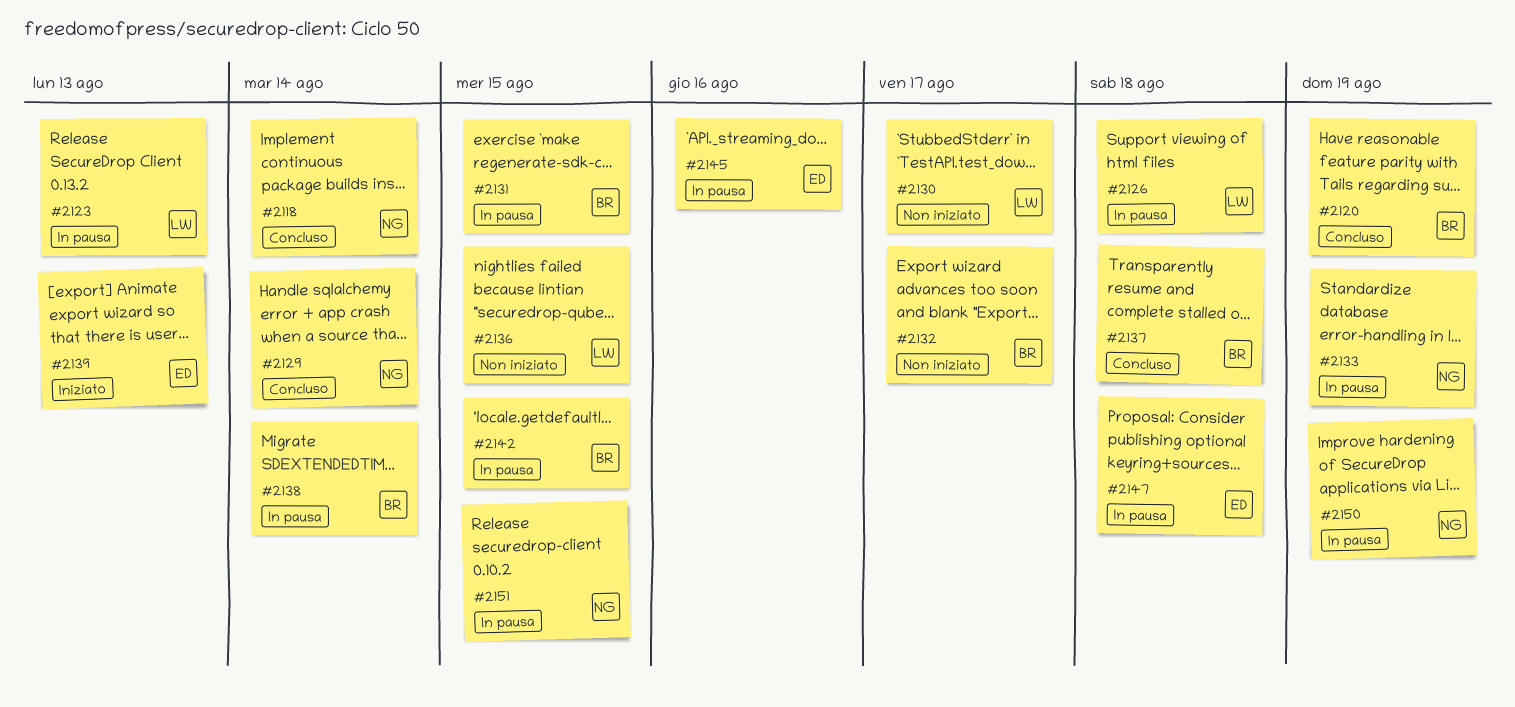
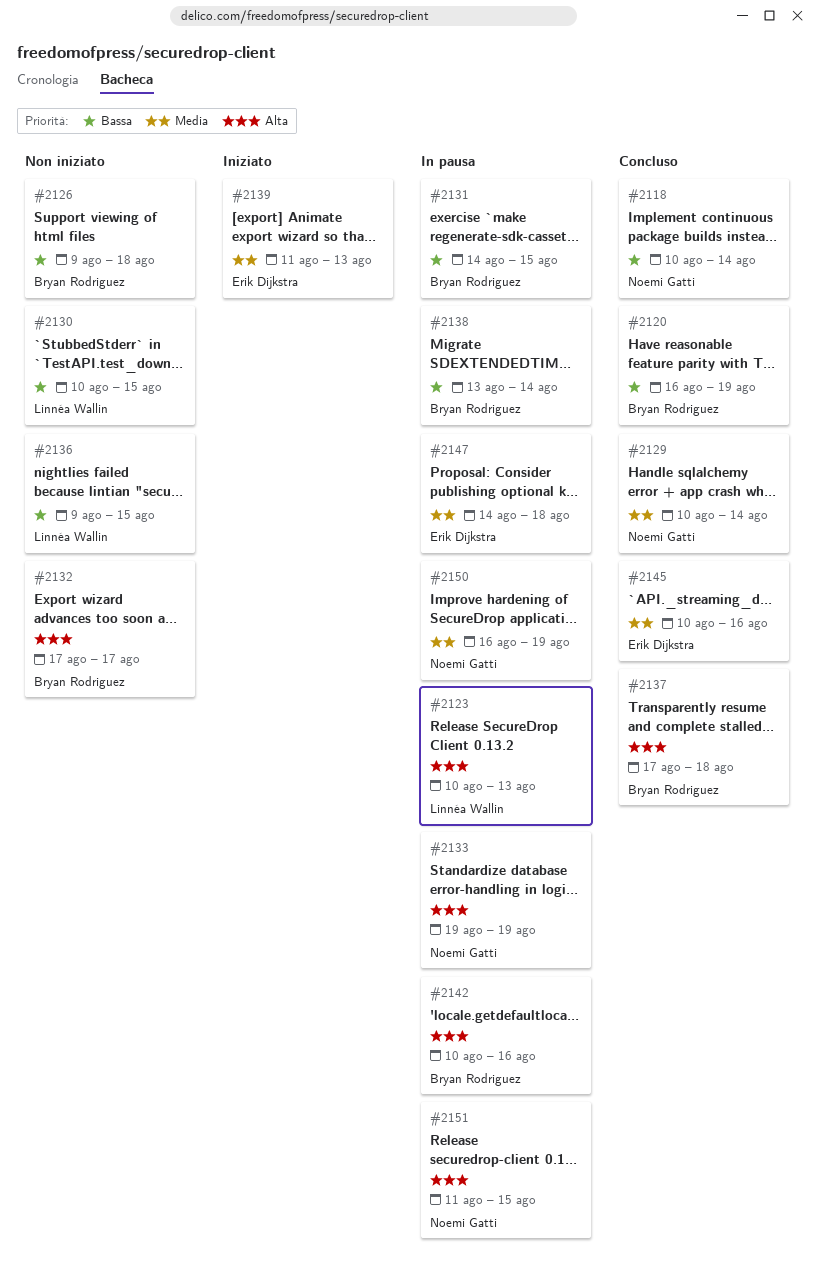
#2126, status: In pausa -> Non iniziato
#2126, owner: Linnéa Wallin -> Bryan Rodriguez
#2130, due: Aug 17 -> Aug 15
#2142, due: Aug 15 -> Aug 16
#2145, status: In pausa -> Concluso

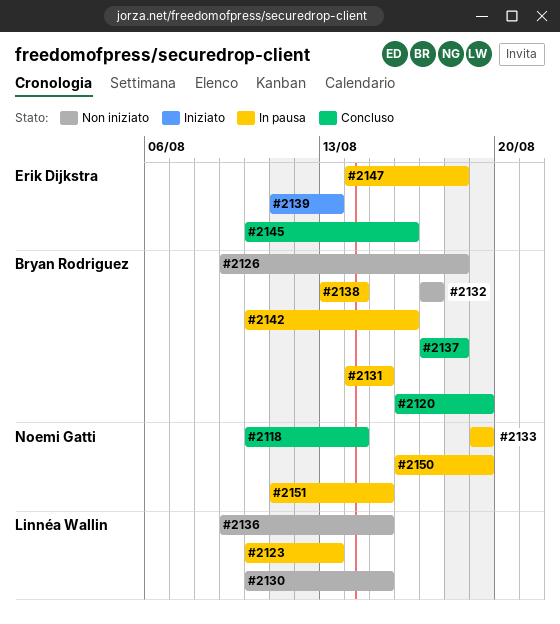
#2129: present -> none

